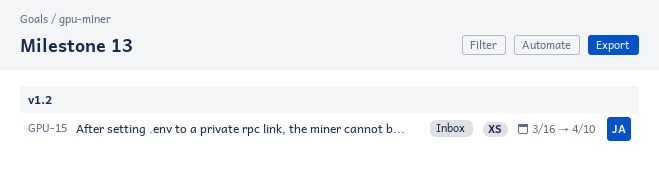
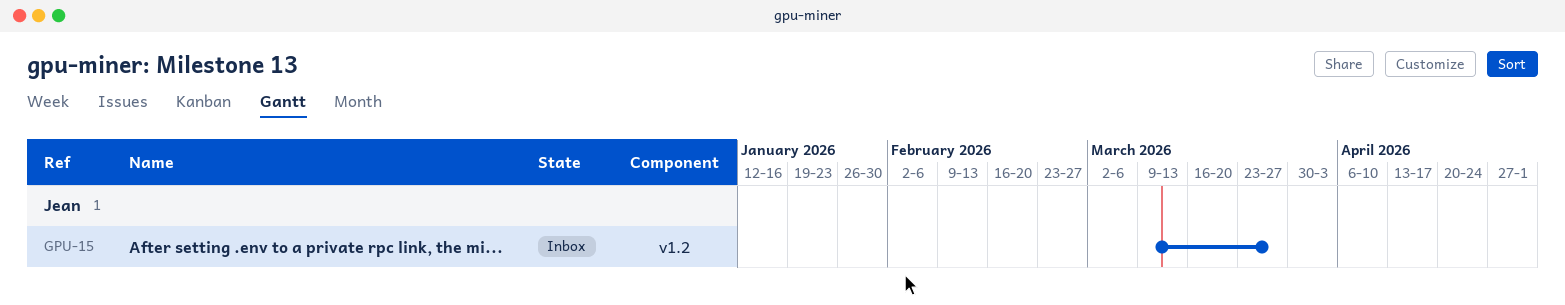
GPU-15, start: Mar 16 -> Mar 9
GPU-15, due: Apr 10 -> Mar 27

